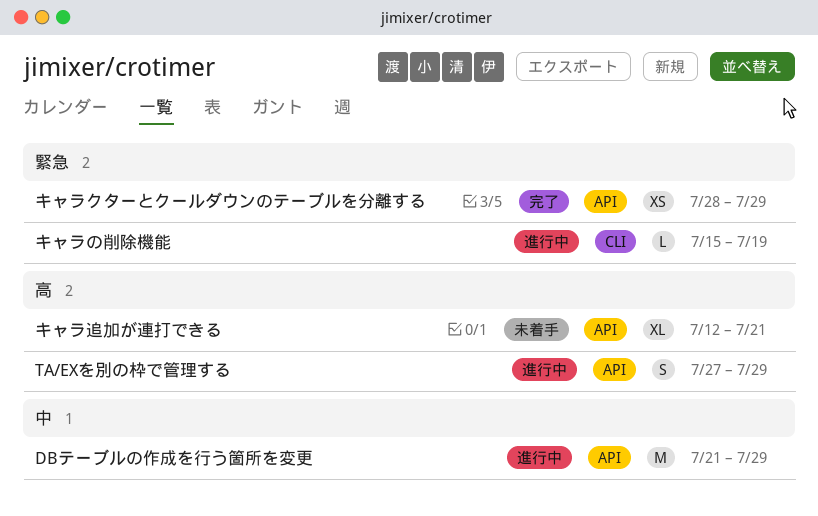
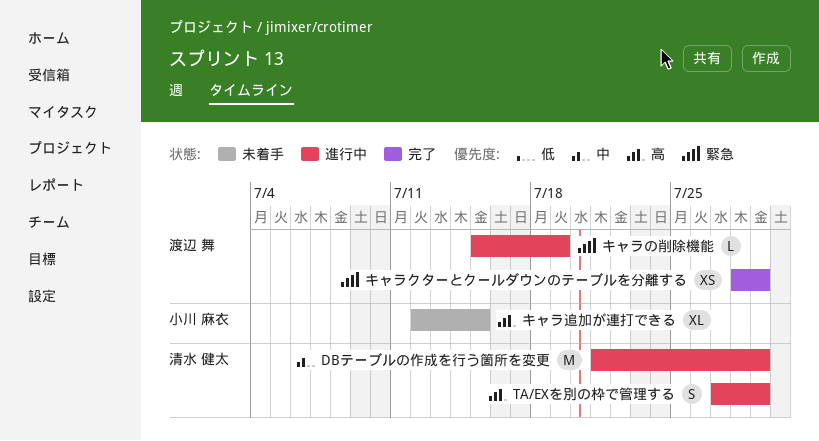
キャラ追加が連打できる, due: Jul 21 -> Jul 15

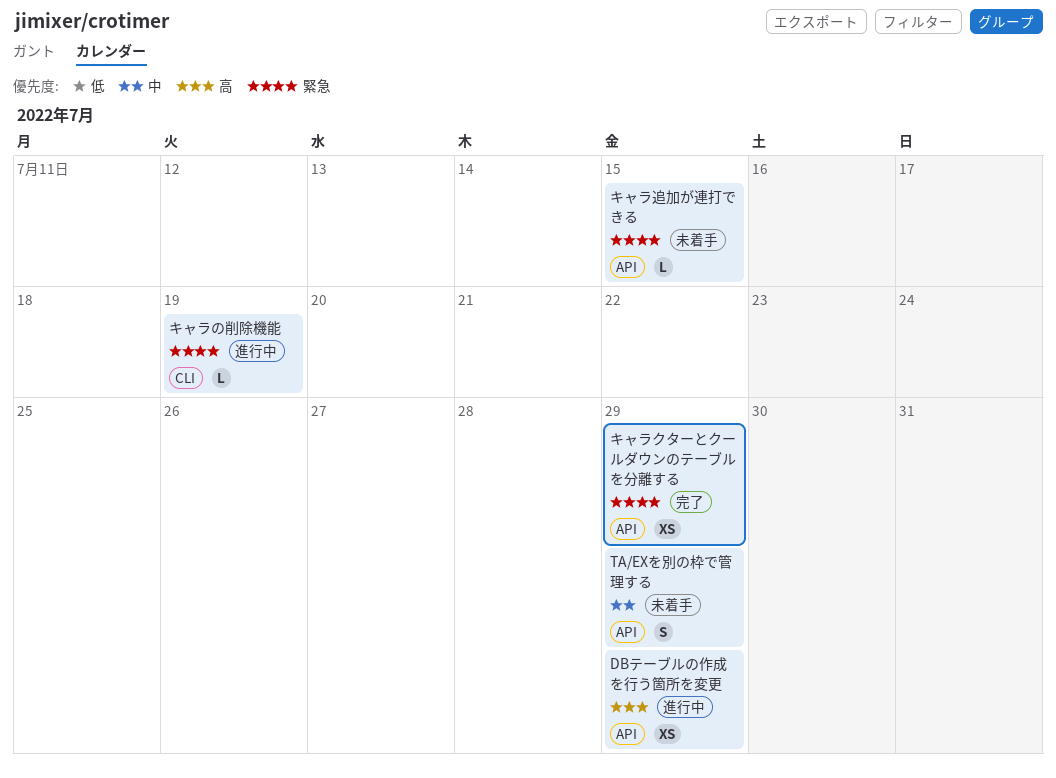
DBテーブルの作成を行う箇所を変更, priority: 中 -> 高
DBテーブルの作成を行う箇所を変更, estimate: M -> XS
TA/EXを別の枠で管理する, status: 進行中 -> 未着手
TA/EXを別の枠で管理する, priority: 高 -> 中
キャラ追加が連打できる, priority: 高 -> 緊急
キャラ追加が連打できる, estimate: XL -> L

